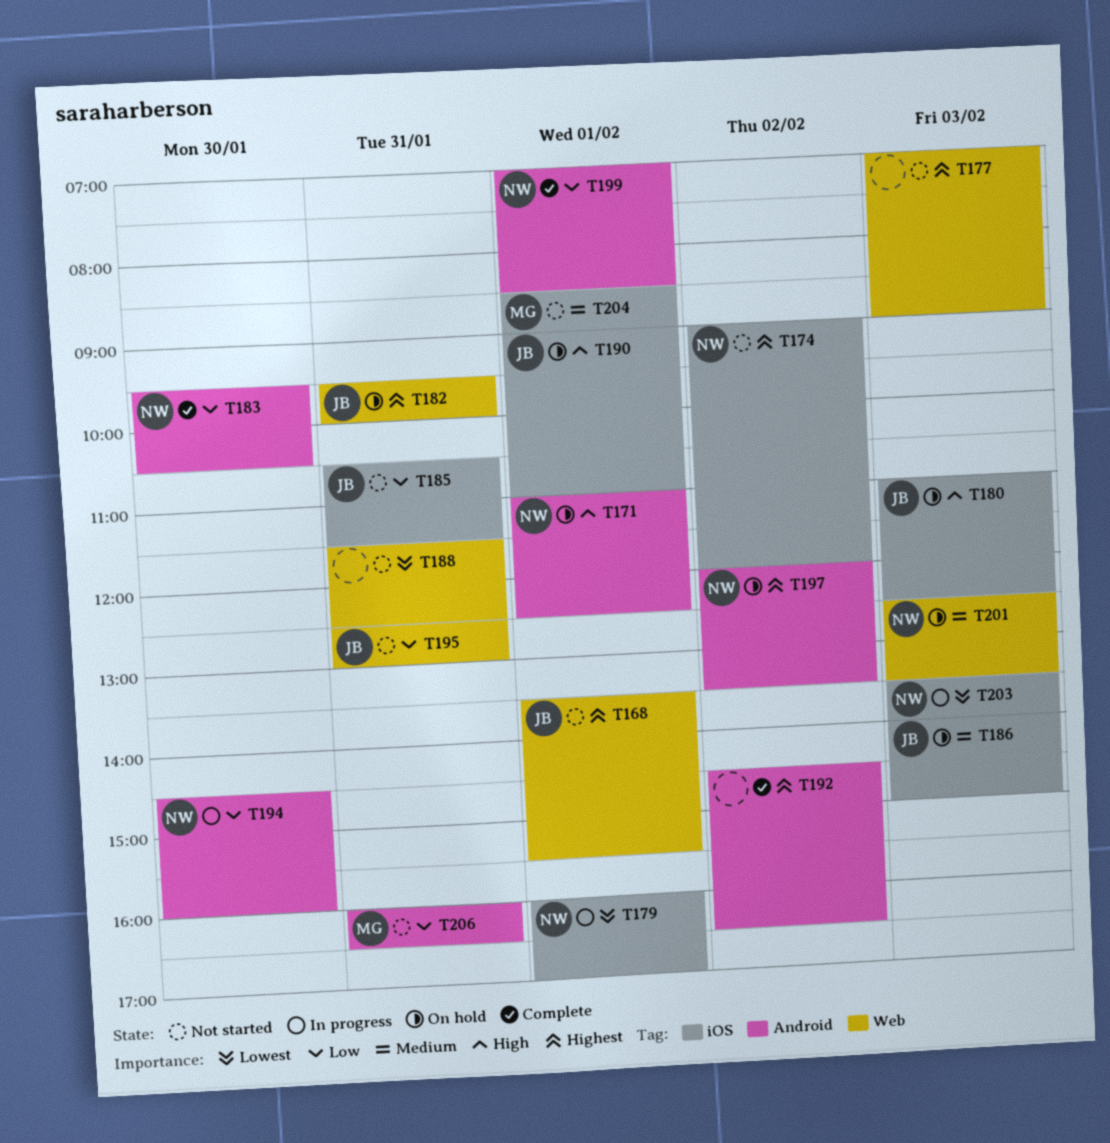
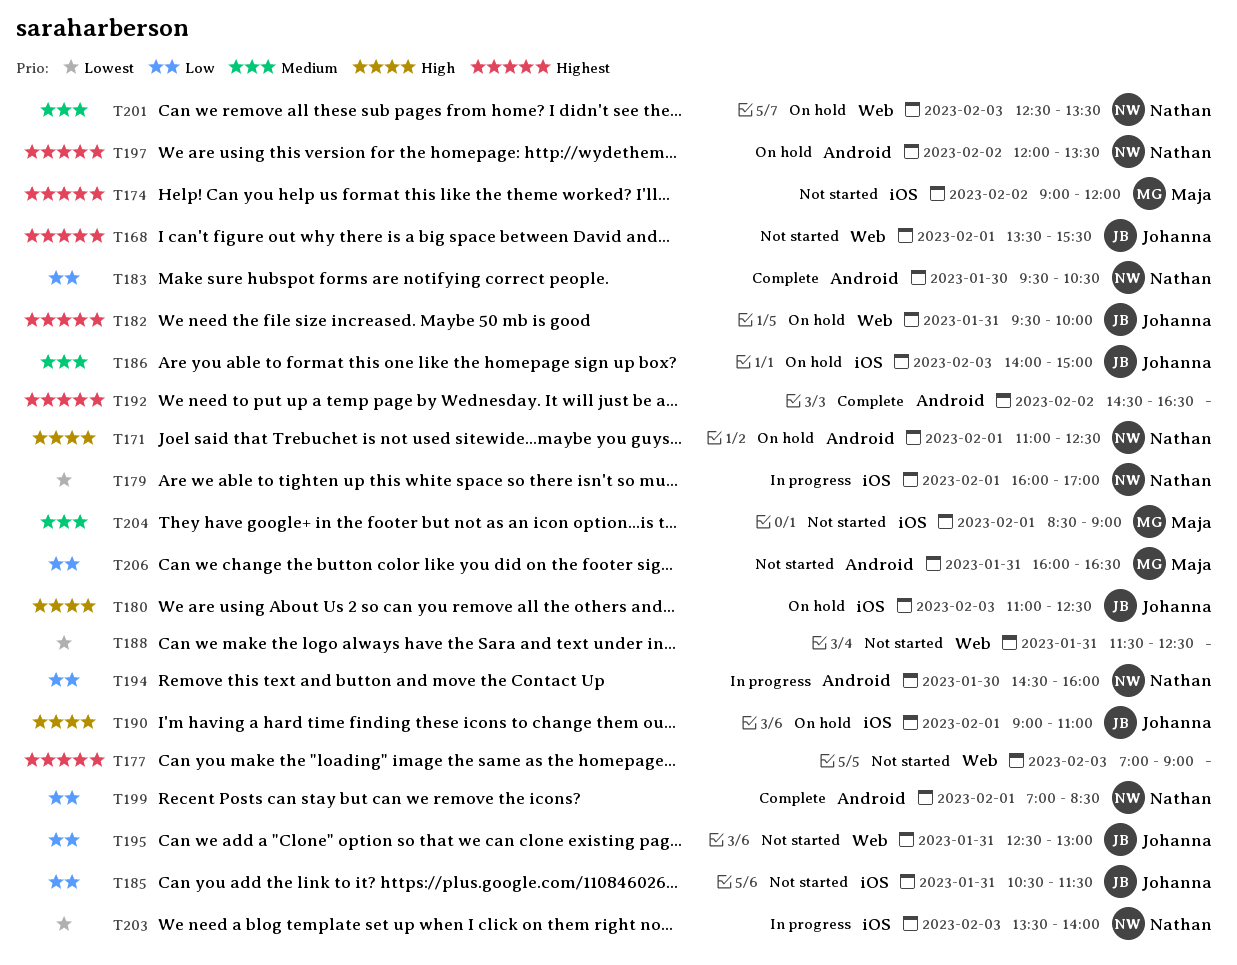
T174, owner: Nathan -> Maja

